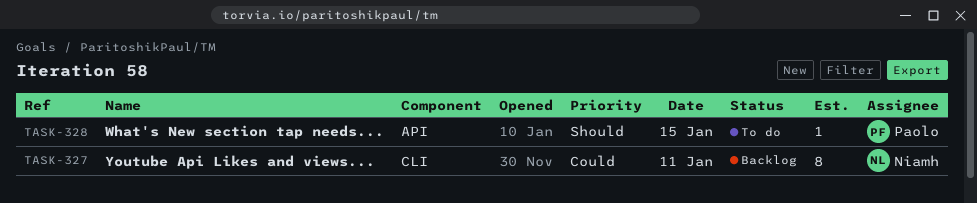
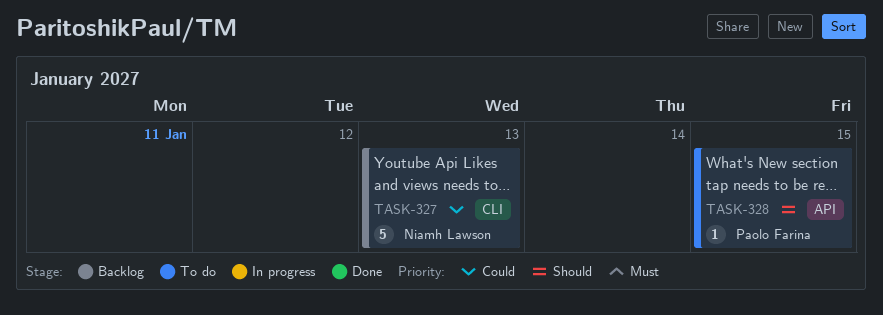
TASK-327, estimate: 8 -> 5
TASK-327, day: Jan 11 -> Jan 13

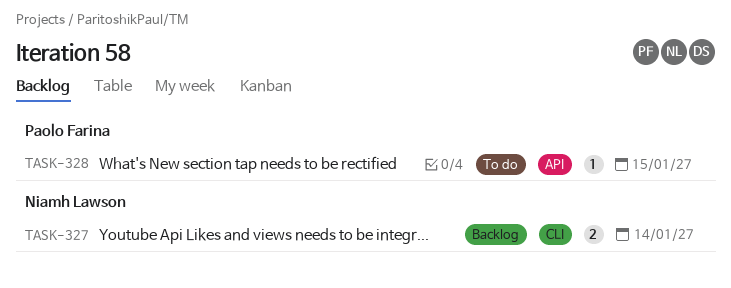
TASK-327, estimate: 5 -> 2
TASK-327, day: Jan 13 -> Jan 14

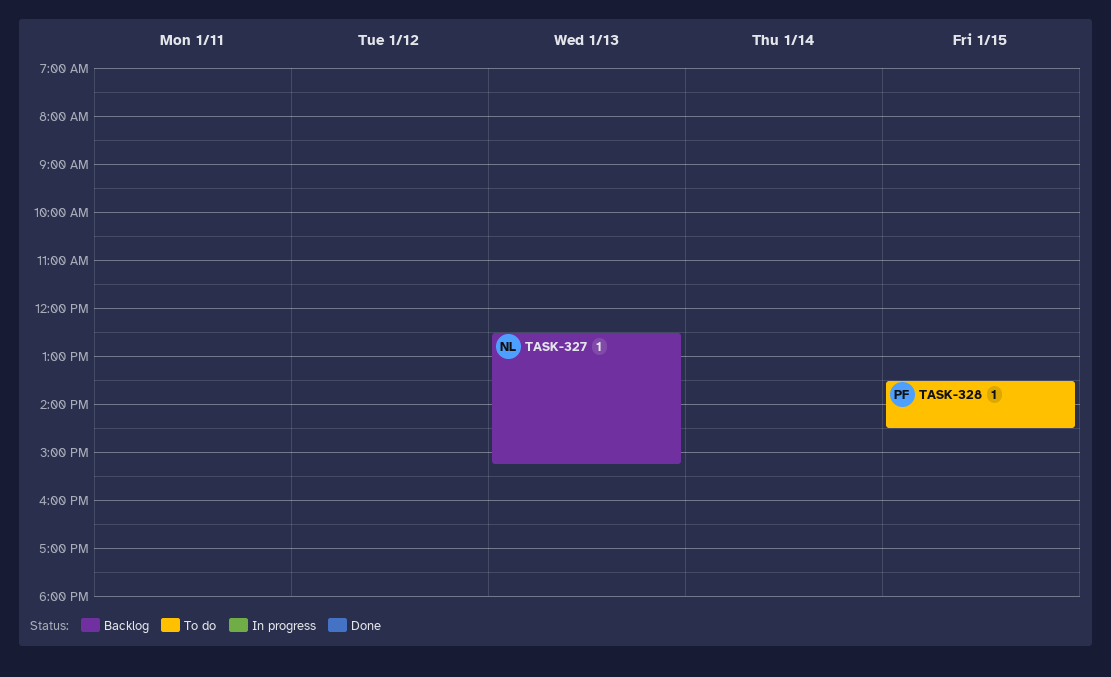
TASK-327, estimate: 2 -> 1
TASK-327, day: Jan 14 -> Jan 13

